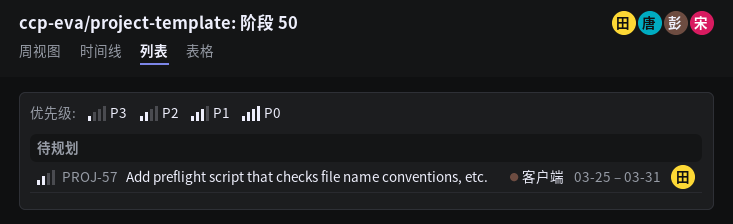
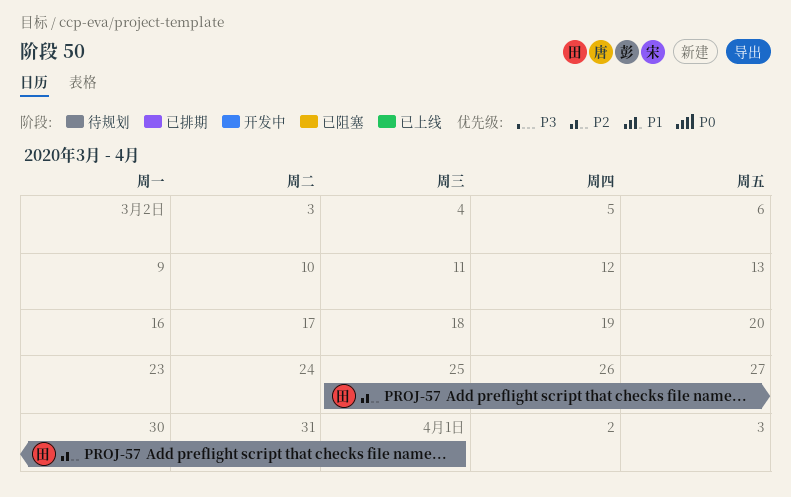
PROJ-57, due: Mar 31 -> Apr 1

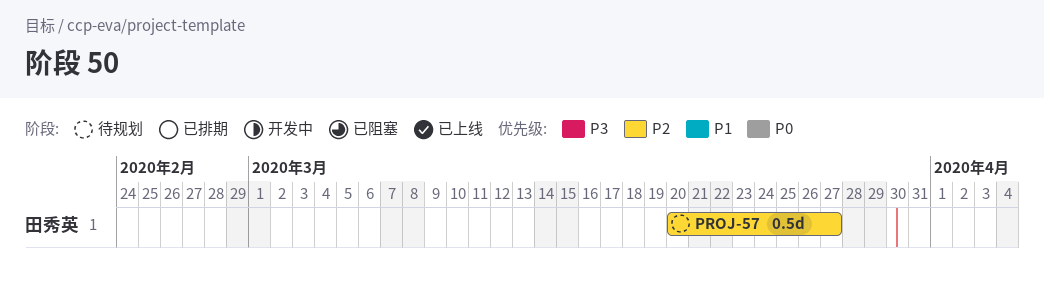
PROJ-57, start: Mar 25 -> Mar 20
PROJ-57, due: Apr 1 -> Mar 27

